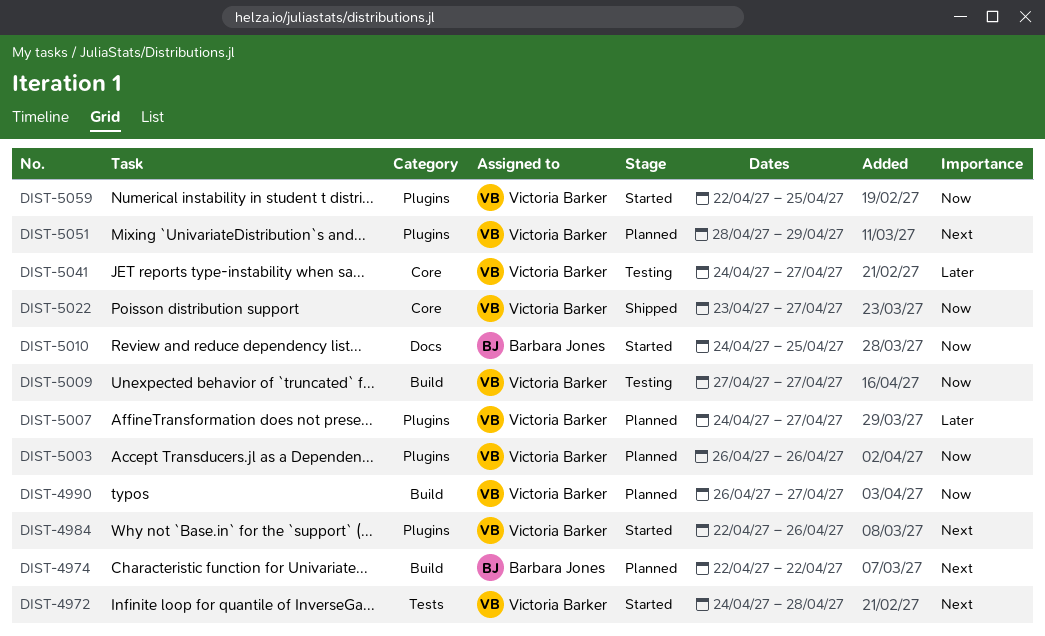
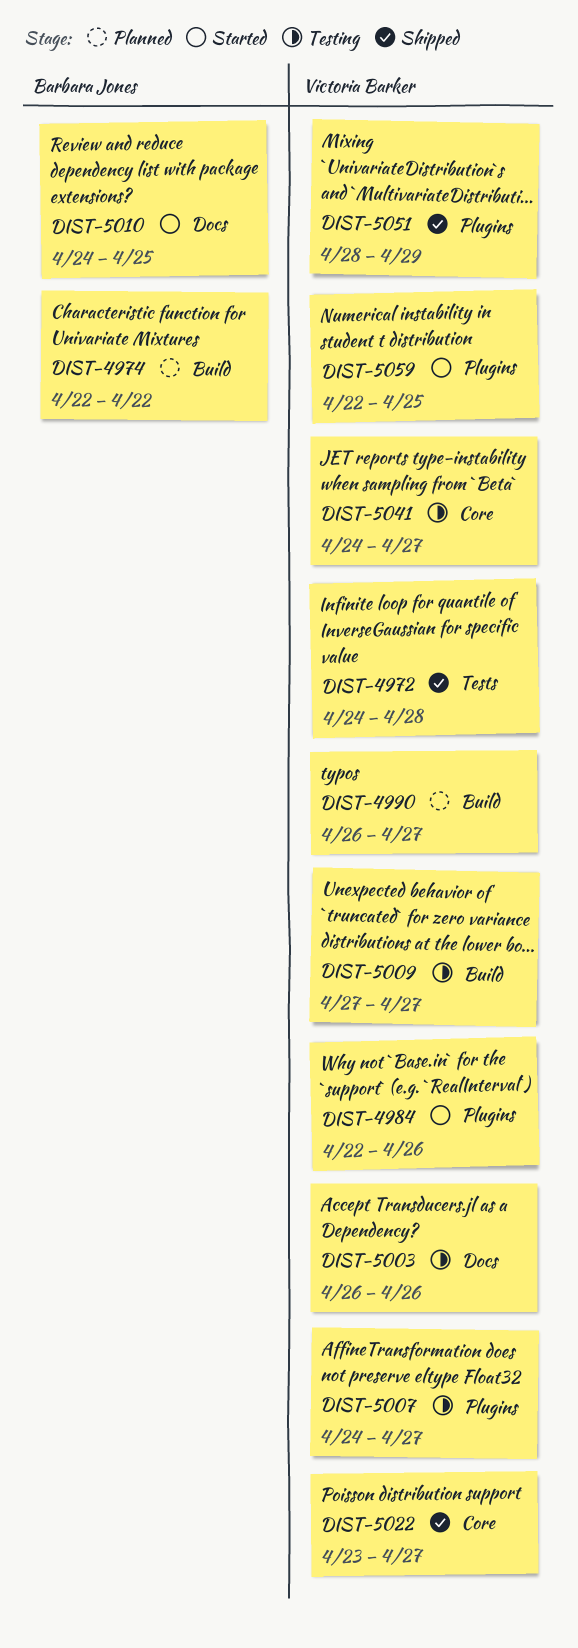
DIST-4972, status: Started -> Shipped
DIST-5003, status: Planned -> Testing
DIST-5003, label: Plugins -> Docs
DIST-5007, status: Planned -> Testing
DIST-5051, status: Planned -> Shipped

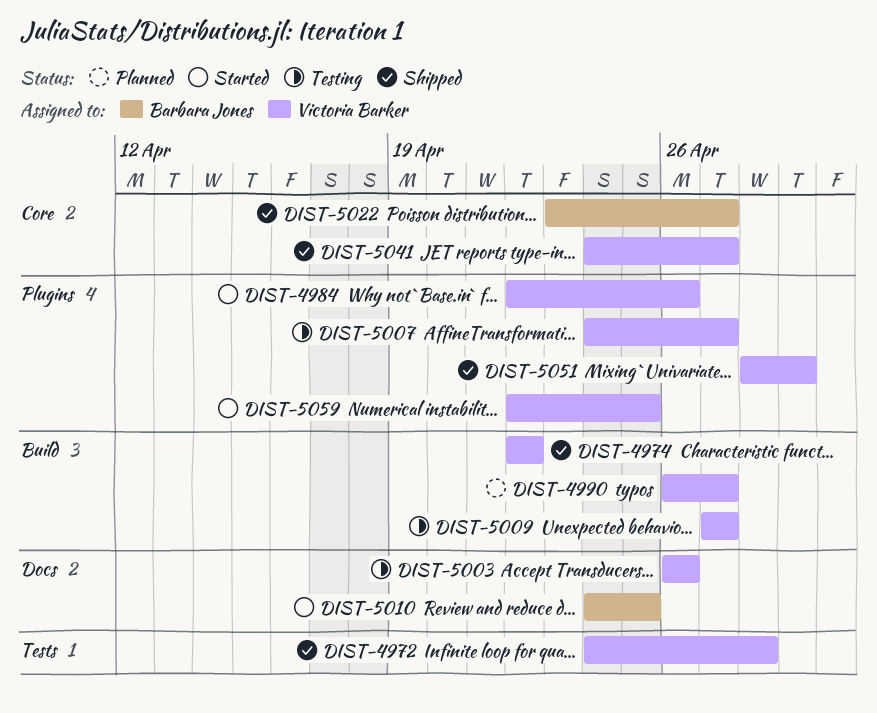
DIST-4974, status: Planned -> Shipped
DIST-4974, owner: Barbara Jones -> Victoria Barker
DIST-5022, owner: Victoria Barker -> Barbara Jones
DIST-5041, status: Testing -> Shipped

